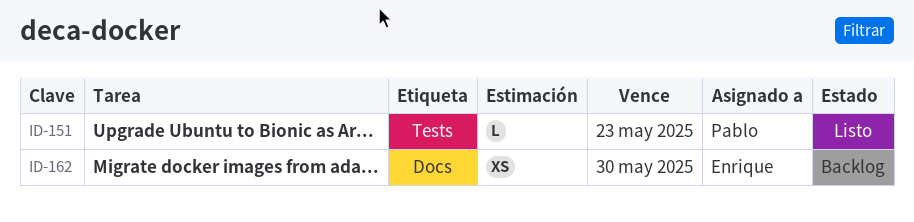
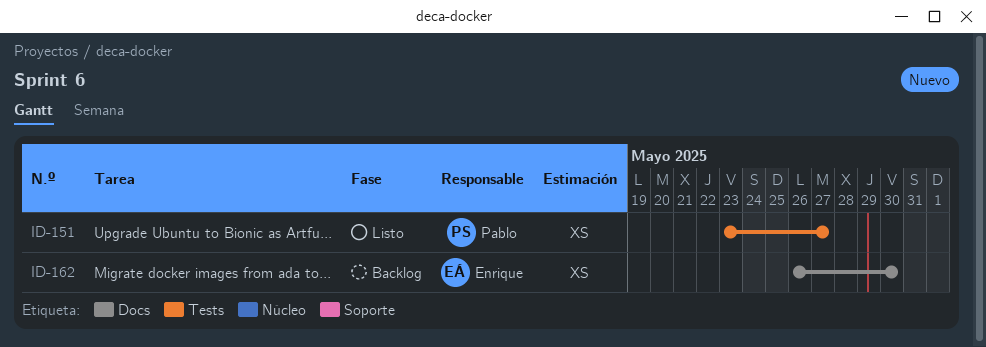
ID-151, estimate: L -> XS
ID-151, due: May 23 -> May 27

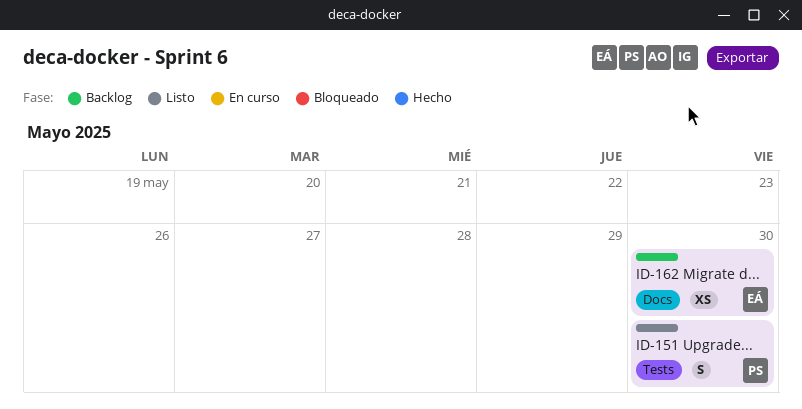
ID-151, estimate: XS -> S
ID-151, due: May 27 -> May 30

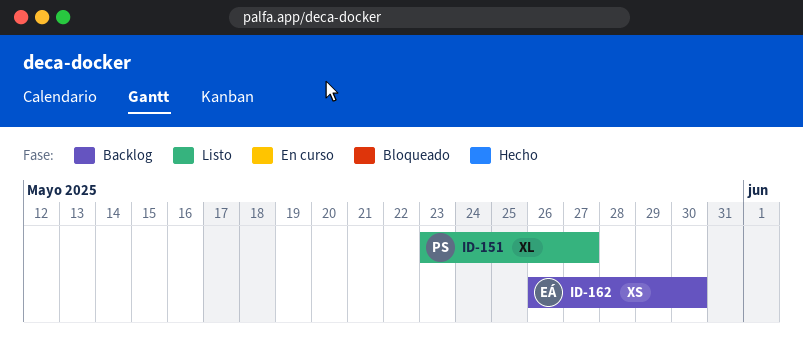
ID-151, estimate: S -> XL
ID-151, due: May 30 -> May 27

